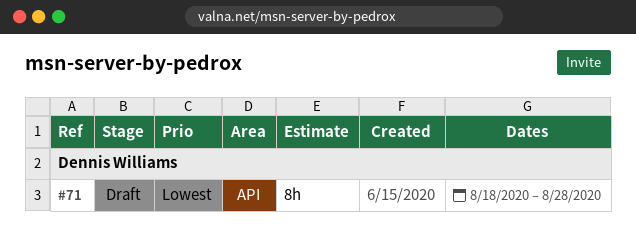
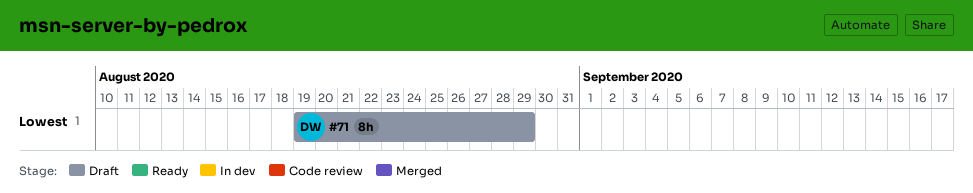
#71, start: Aug 18 -> Aug 19
#71, due: Aug 28 -> Aug 29

